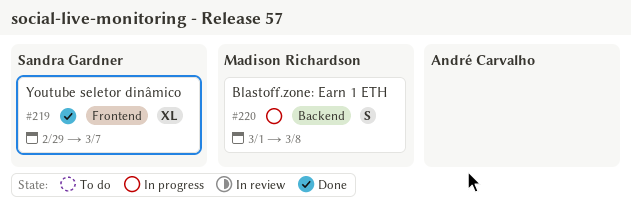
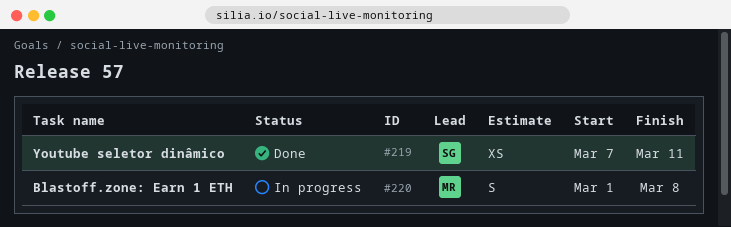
#219, estimate: XL -> XS
#219, start: Feb 29 -> Mar 7
#219, due: Mar 7 -> Mar 11

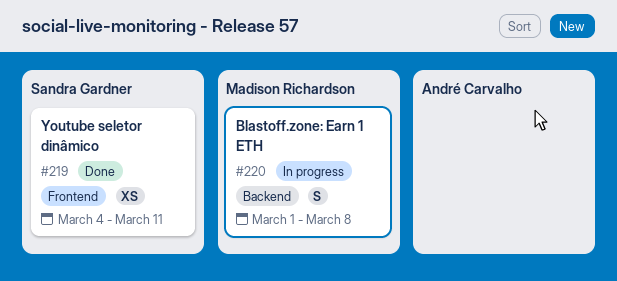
#219, start: Mar 7 -> Mar 4

